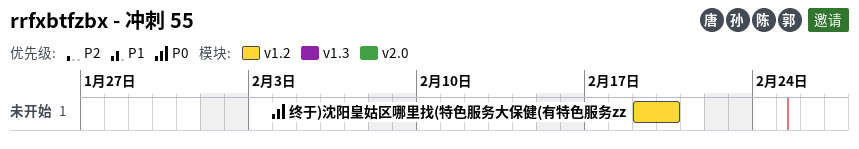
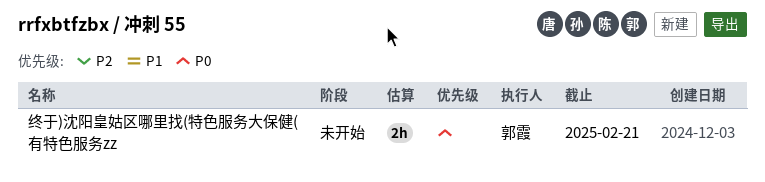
终于)沈阳皇姑区哪里找(特色服务大保健(有特色服务zz, due: Feb 20 -> Feb 21

